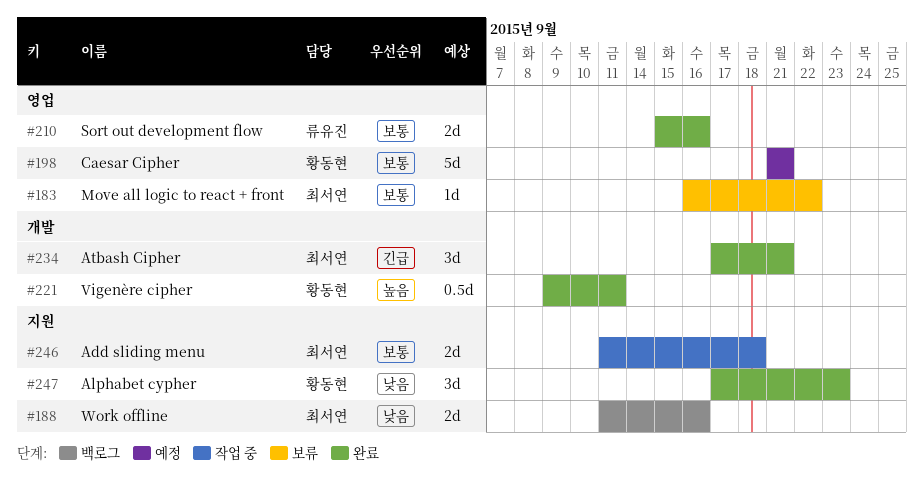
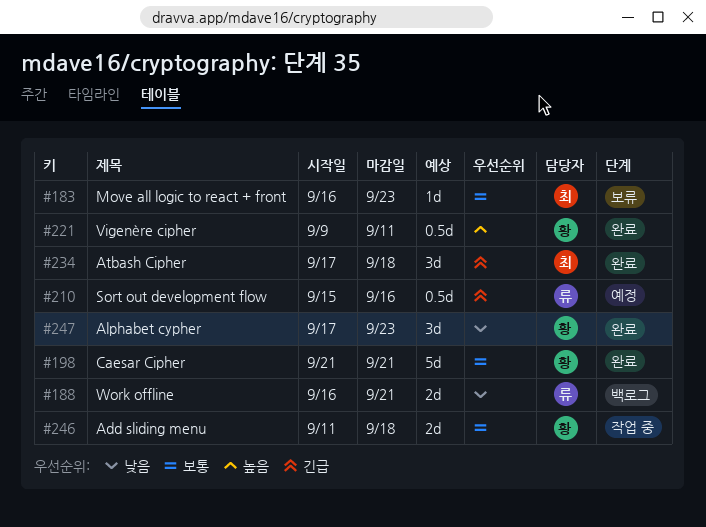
#183, due: Sep 22 -> Sep 23
#188, owner: 최서연 -> 류유진
#188, start: Sep 11 -> Sep 16
#188, due: Sep 16 -> Sep 21
#198, status: 예정 -> 완료
#210, status: 완료 -> 예정
#210, priority: 보통 -> 긴급
#210, estimate: 2d -> 0.5d
#234, due: Sep 21 -> Sep 18
#246, owner: 최서연 -> 황동현

